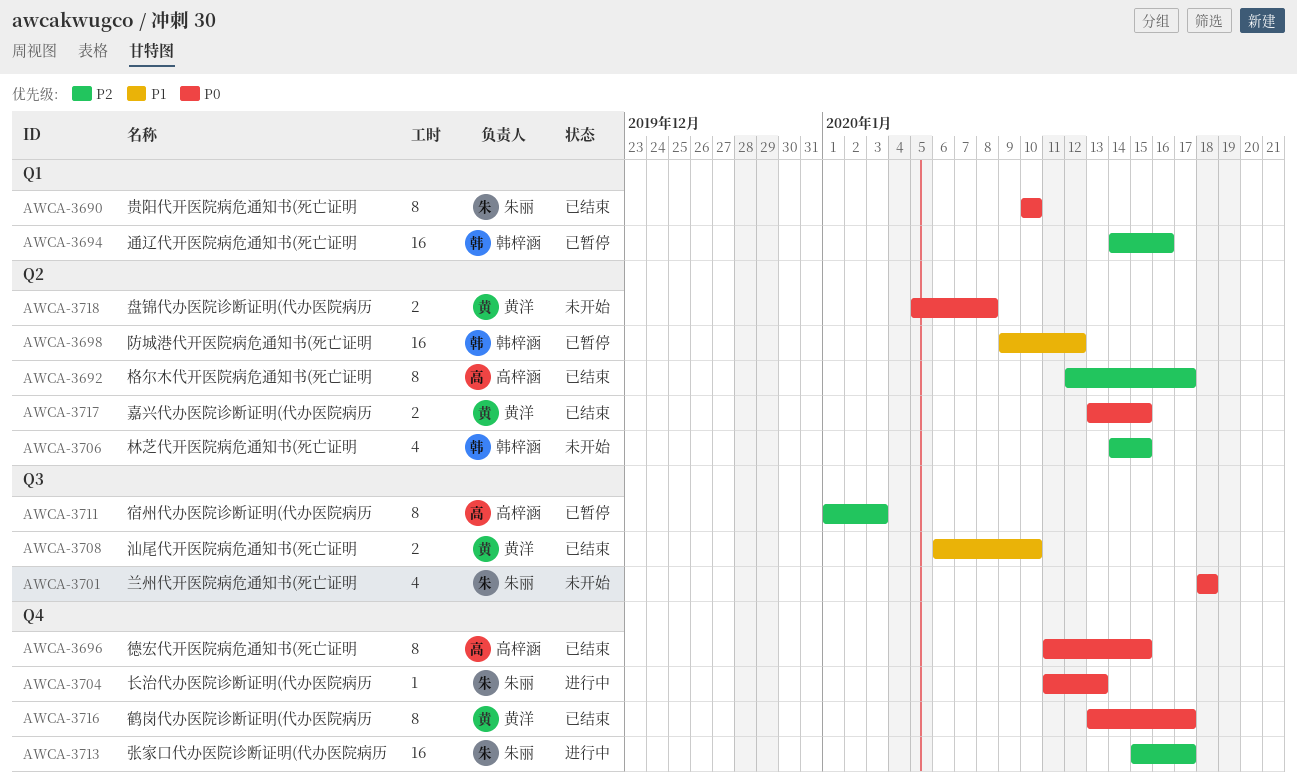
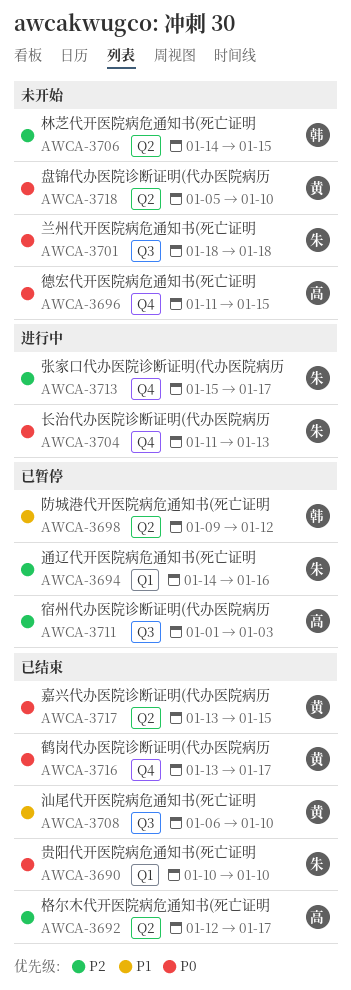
AWCA-3694, owner: 韩梓涵 -> 朱丽
AWCA-3696, status: 已结束 -> 未开始
AWCA-3718, due: Jan 8 -> Jan 10

